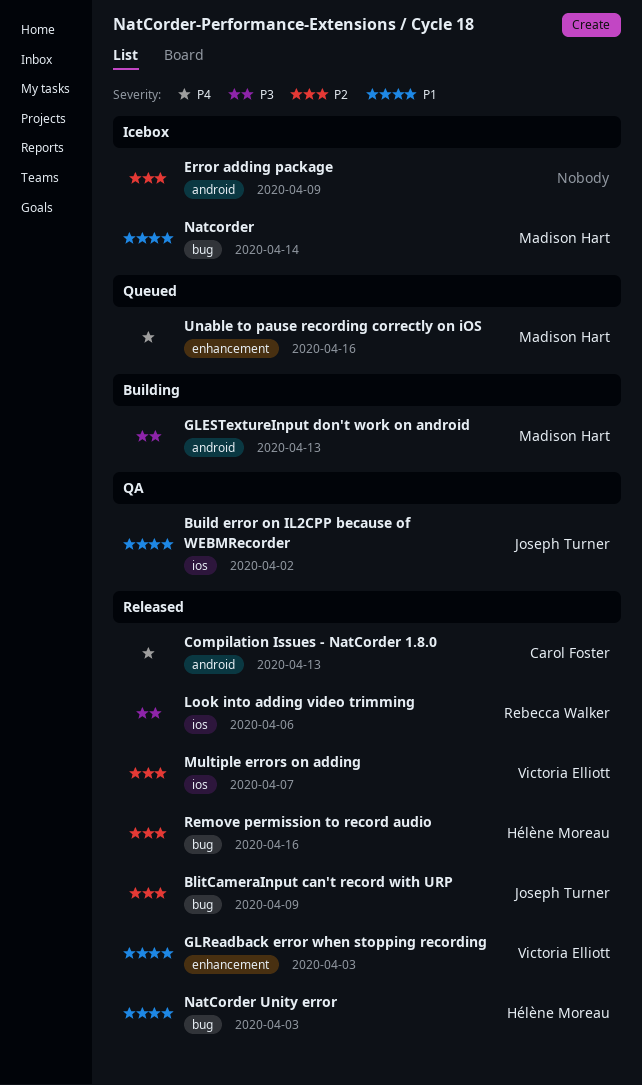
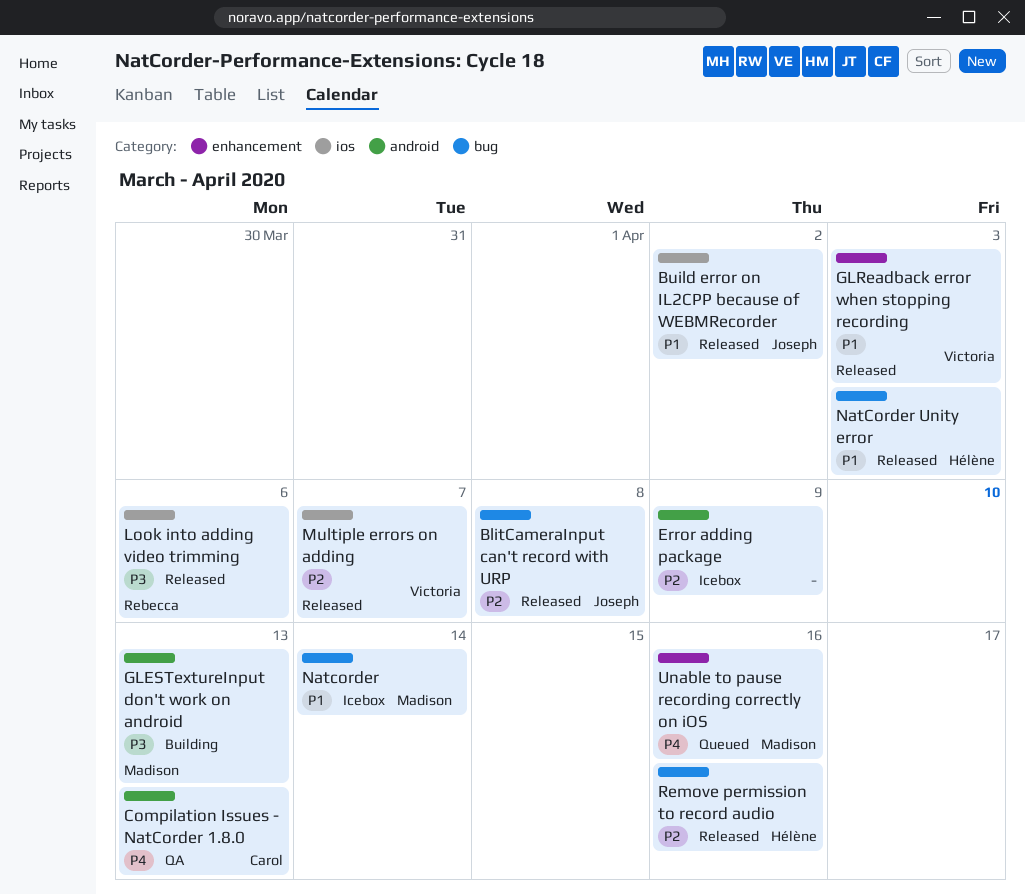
BlitCameraInput can't record with URP, due: Apr 9 -> Apr 8
Build error on IL2CPP because of WEBMRecorder, status: QA -> Released
Compilation Issues - NatCorder 1.8.0, status: Released -> QA

